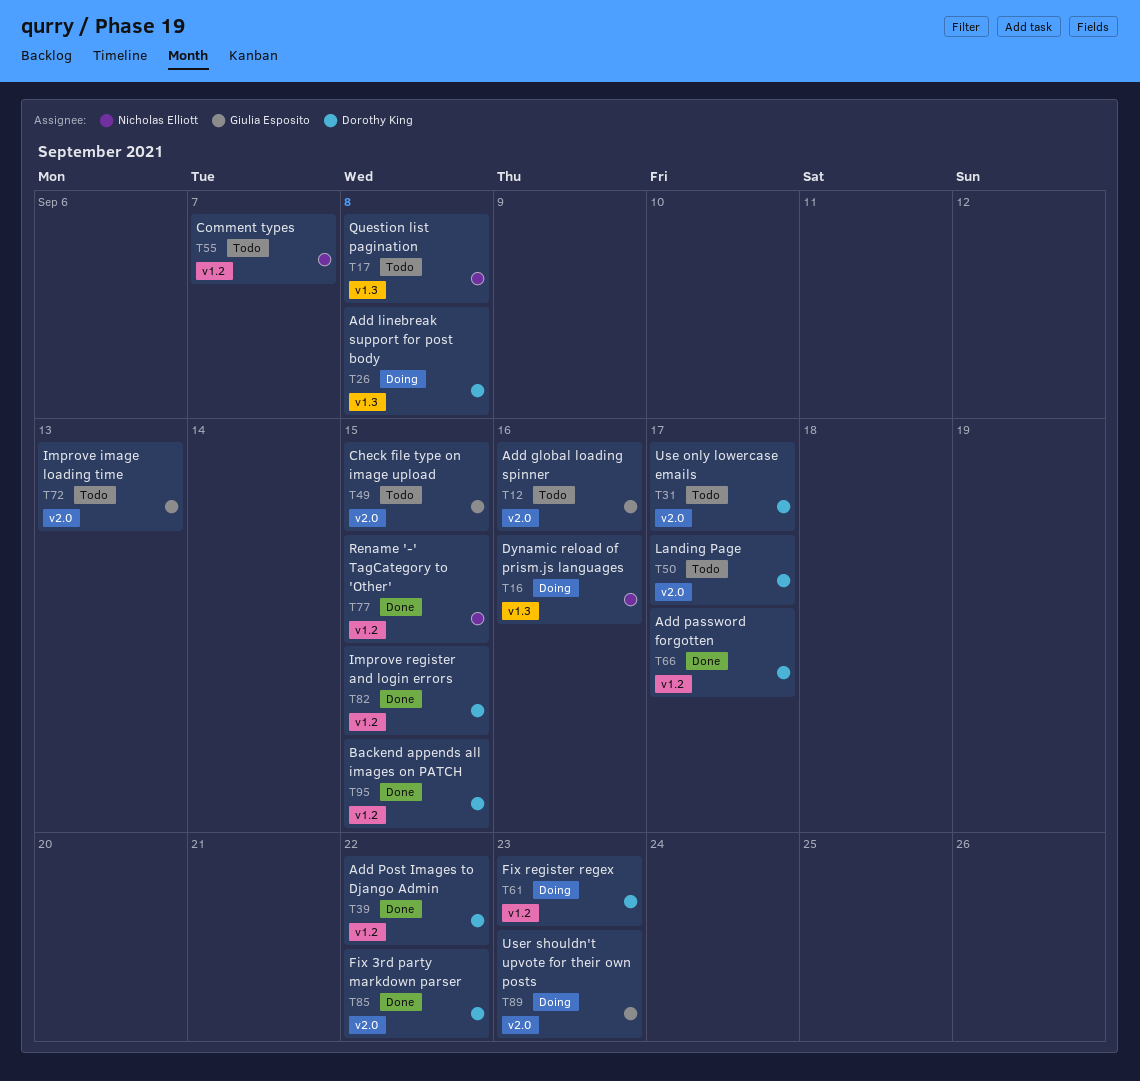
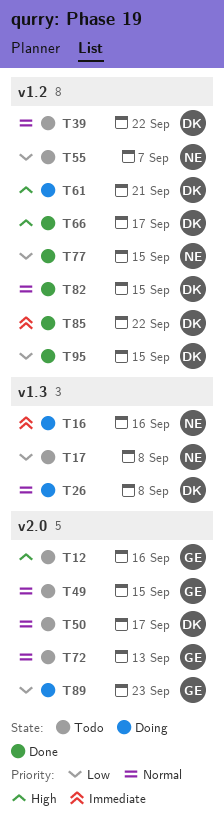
T31: present -> none
T39, status: Done -> Todo
T61, due: Sep 23 -> Sep 21
T85, label: v2.0 -> v1.2

